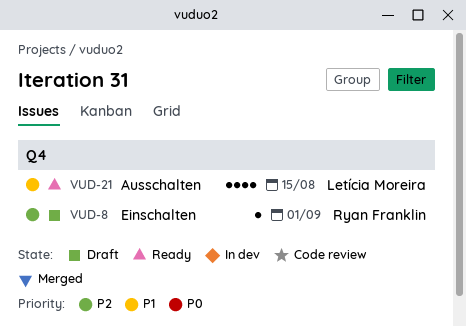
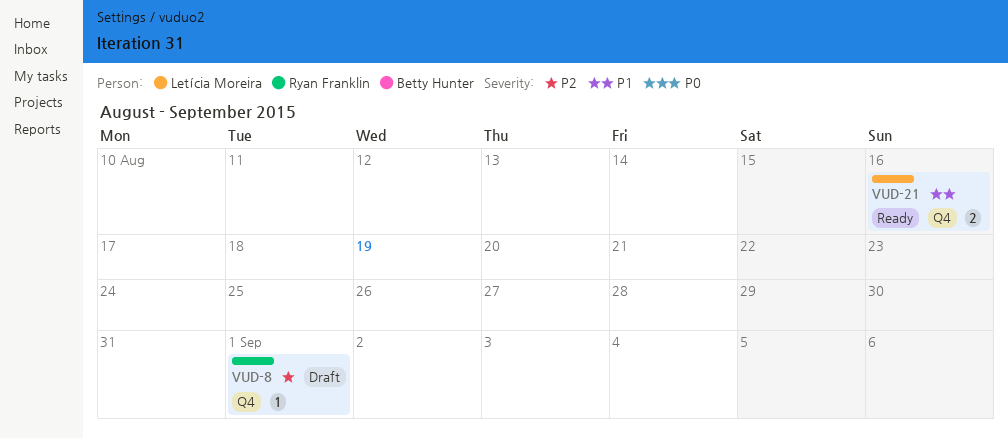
VUD-21, estimate: 4 -> 2
VUD-21, due: Aug 15 -> Aug 16

